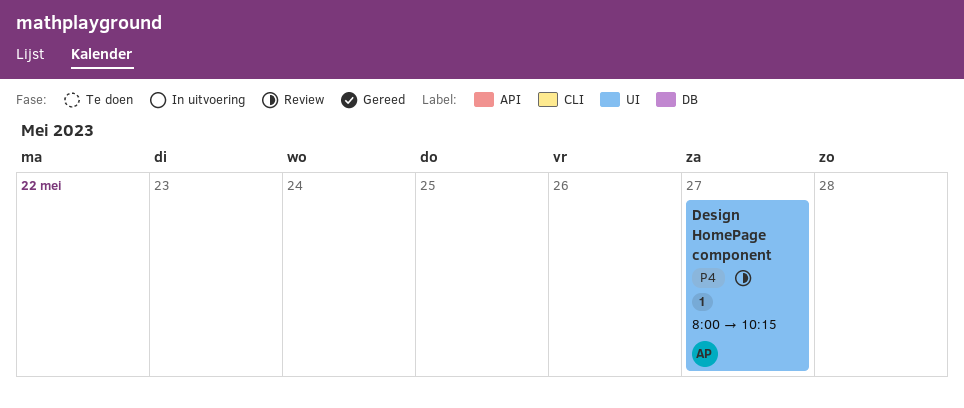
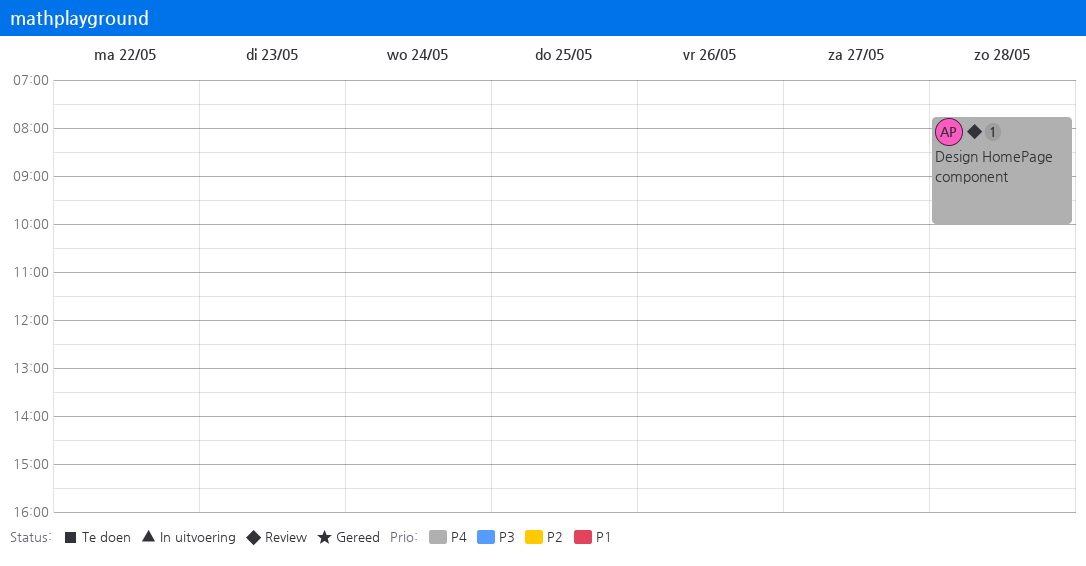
Design HomePage component, day: May 27 -> May 28
Design HomePage component, begins: 08:00 -> 07:45
Design HomePage component, ends: 10:15 -> 10:00

